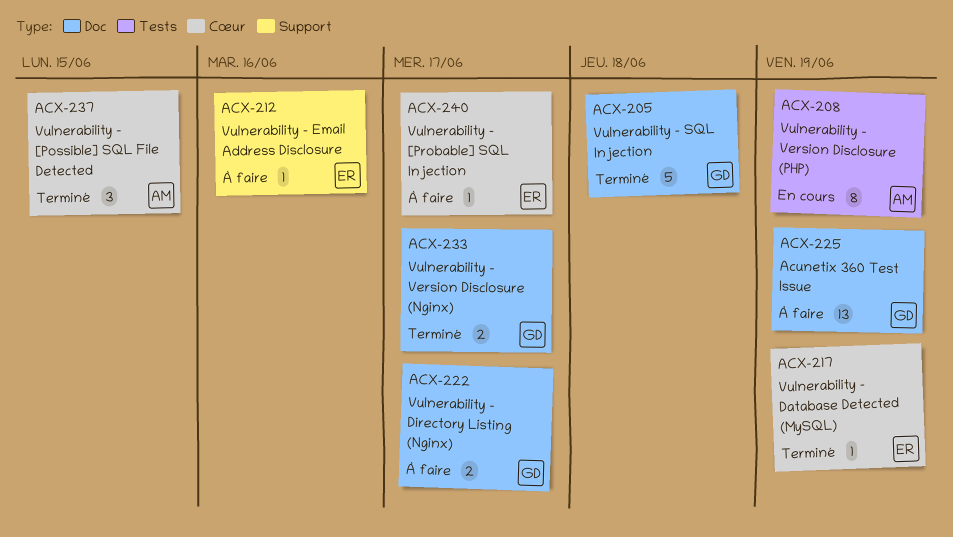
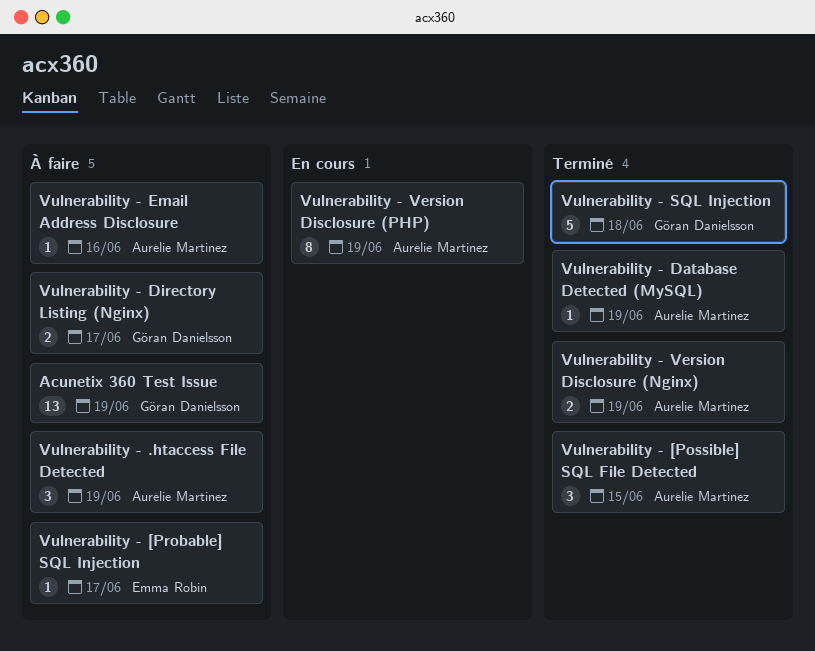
Vulnerability - .htaccess File Detected: none -> present
Vulnerability - Database Detected (MySQL), owner: Emma Robin -> Aurélie Martinez
Vulnerability - Email Address Disclosure, owner: Emma Robin -> Aurélie Martinez
Vulnerability - Version Disclosure (Nginx), owner: Göran Danielsson -> Aurélie Martinez
Vulnerability - Version Disclosure (Nginx), due: Jun 17 -> Jun 19

